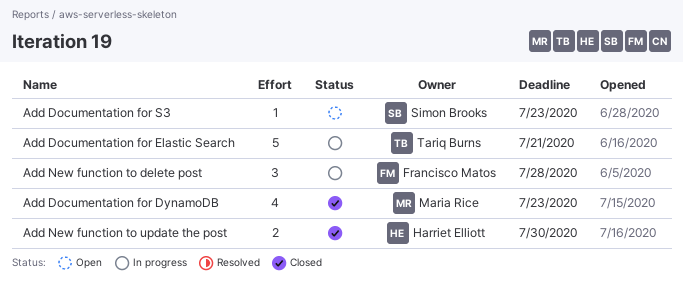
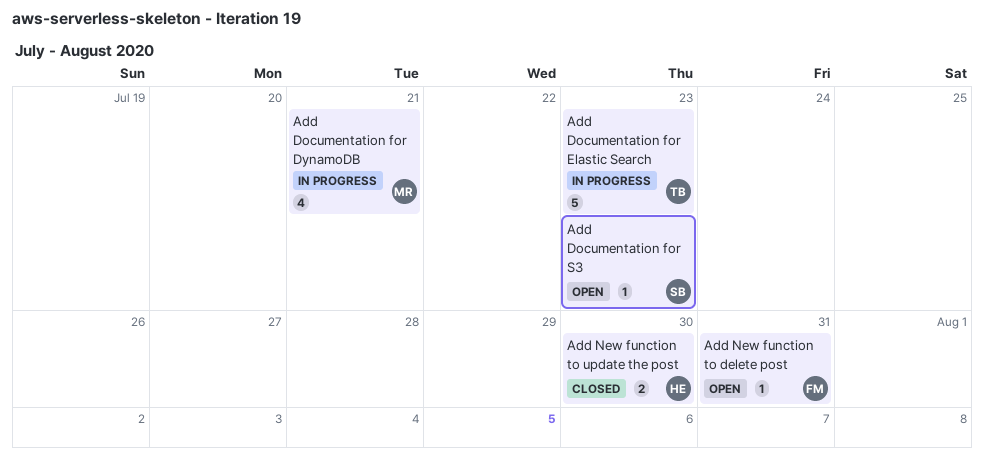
Add Documentation for DynamoDB, status: Closed -> In progress
Add Documentation for DynamoDB, due: Jul 23 -> Jul 21
Add Documentation for Elastic Search, due: Jul 21 -> Jul 23
Add New function to delete post, status: In progress -> Open
Add New function to delete post, estimate: 3 -> 1
Add New function to delete post, due: Jul 28 -> Jul 31

